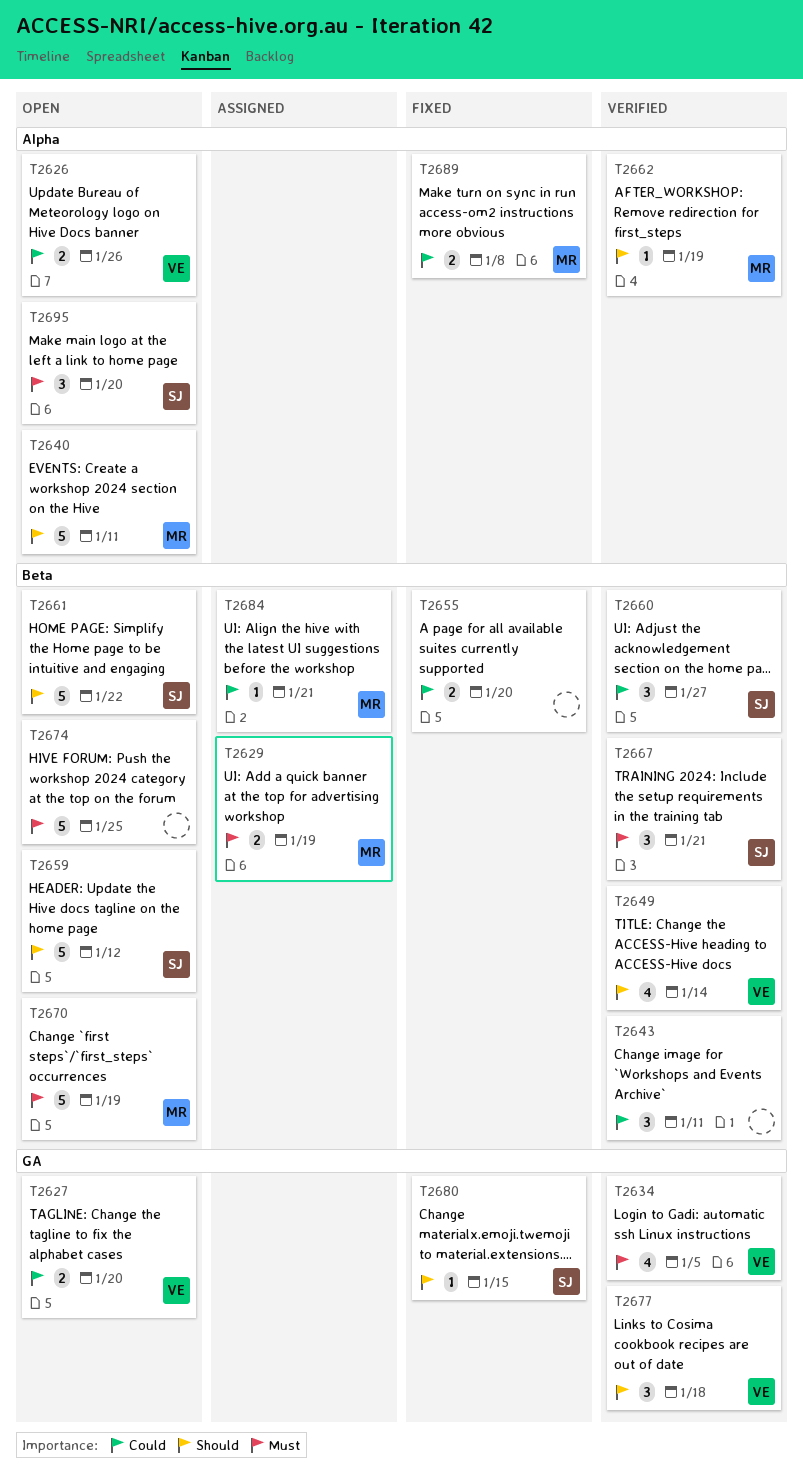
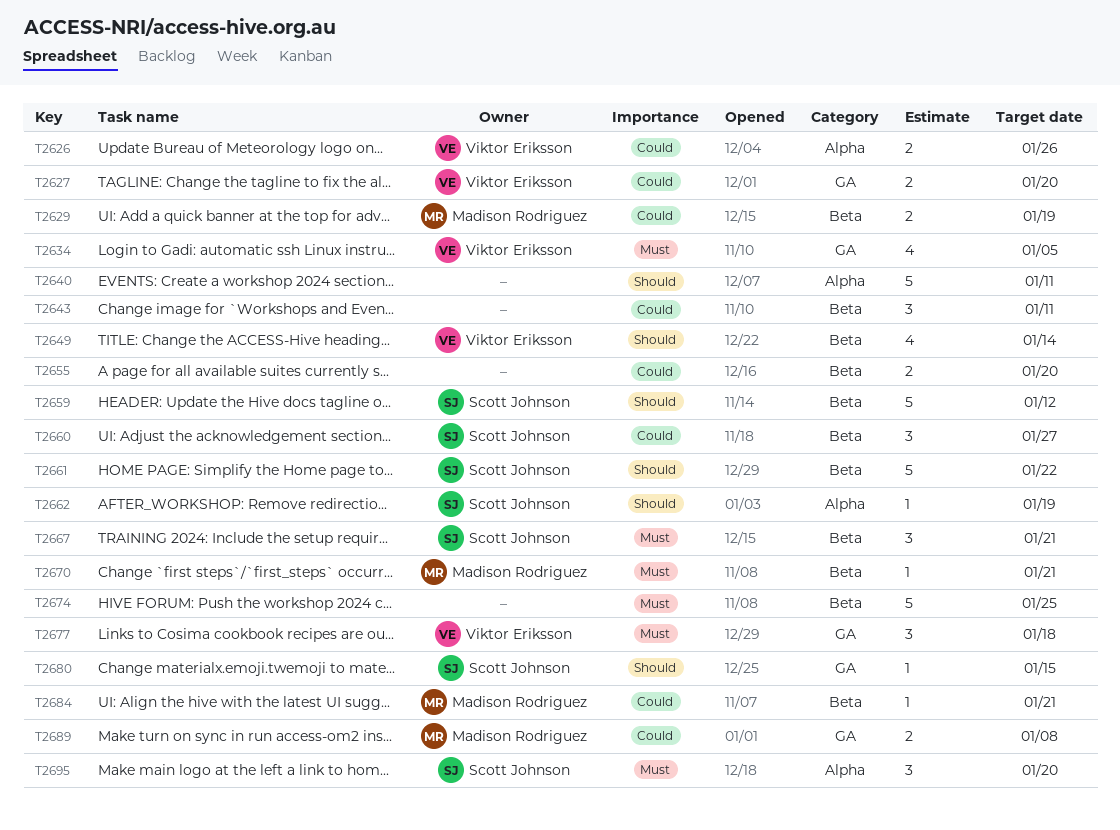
T2629, priority: Must -> Could
T2640, owner: Madison Rodriguez -> none
T2662, owner: Madison Rodriguez -> Scott Johnson
T2670, estimate: 5 -> 1
T2670, due: Jan 19 -> Jan 21
T2677, priority: Should -> Must
T2689, label: Alpha -> GA

